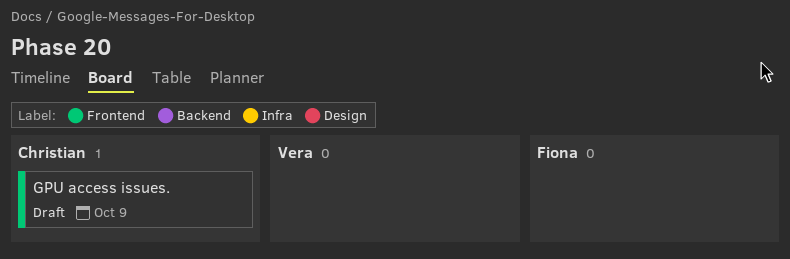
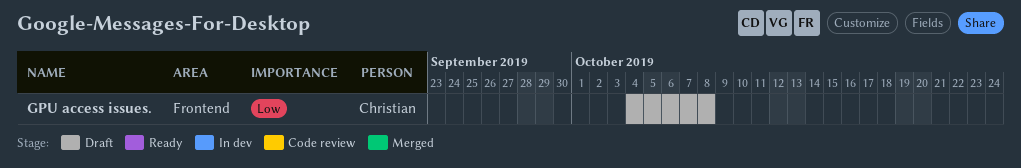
GPU access issues., due: Oct 9 -> Oct 8

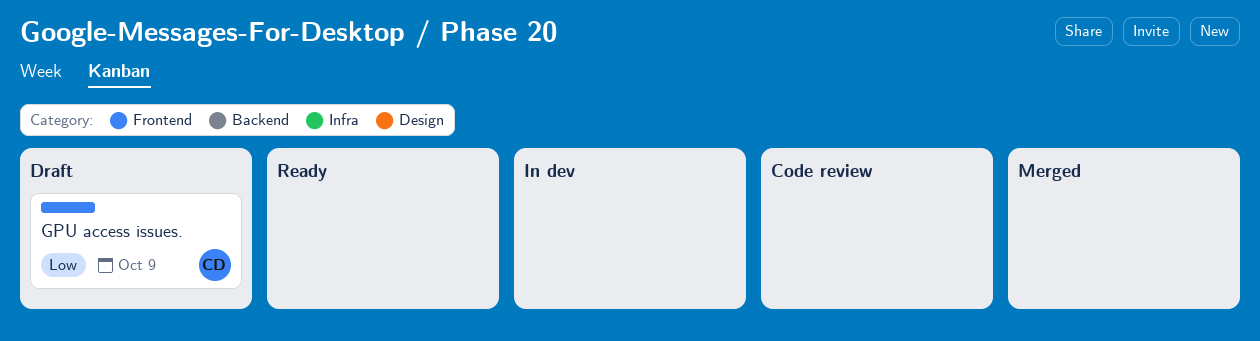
GPU access issues., due: Oct 8 -> Oct 9

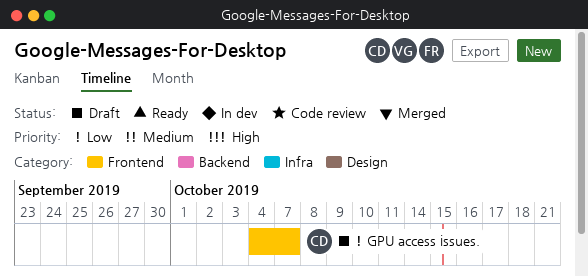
GPU access issues., due: Oct 9 -> Oct 7

